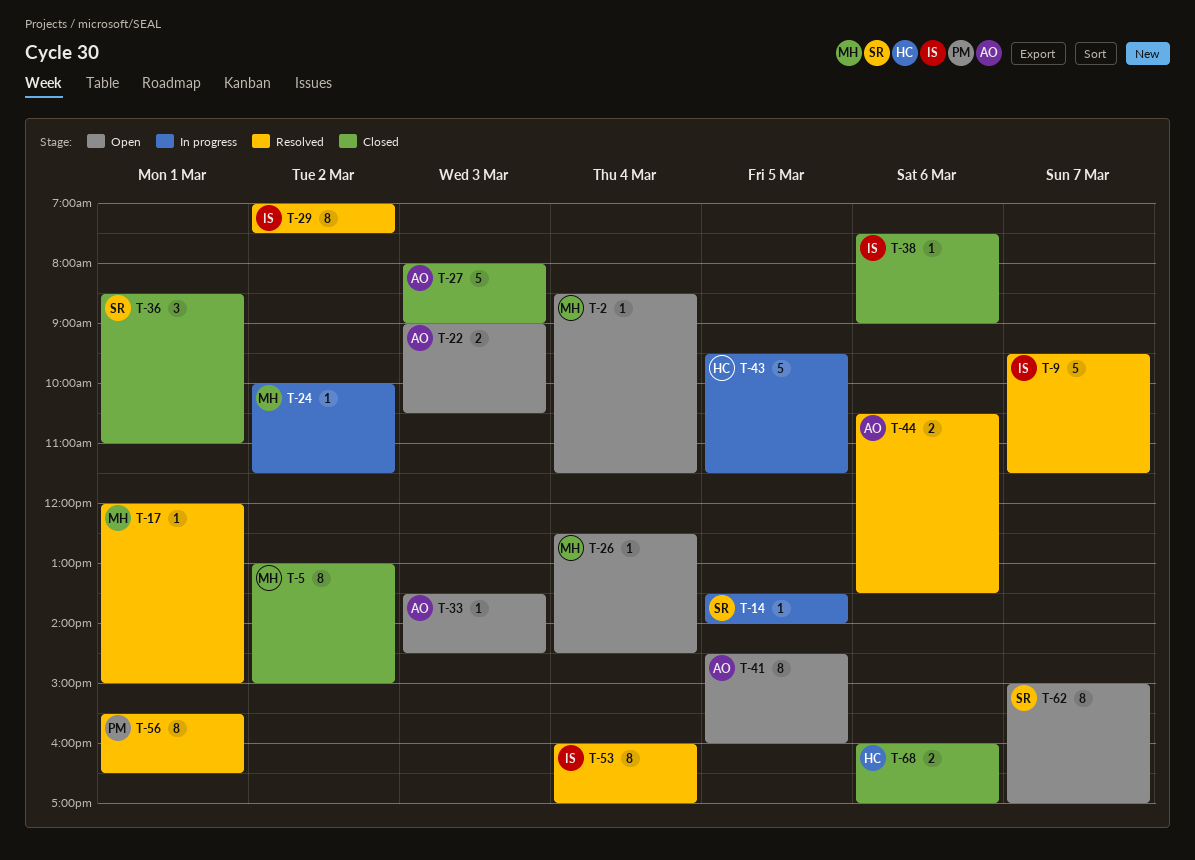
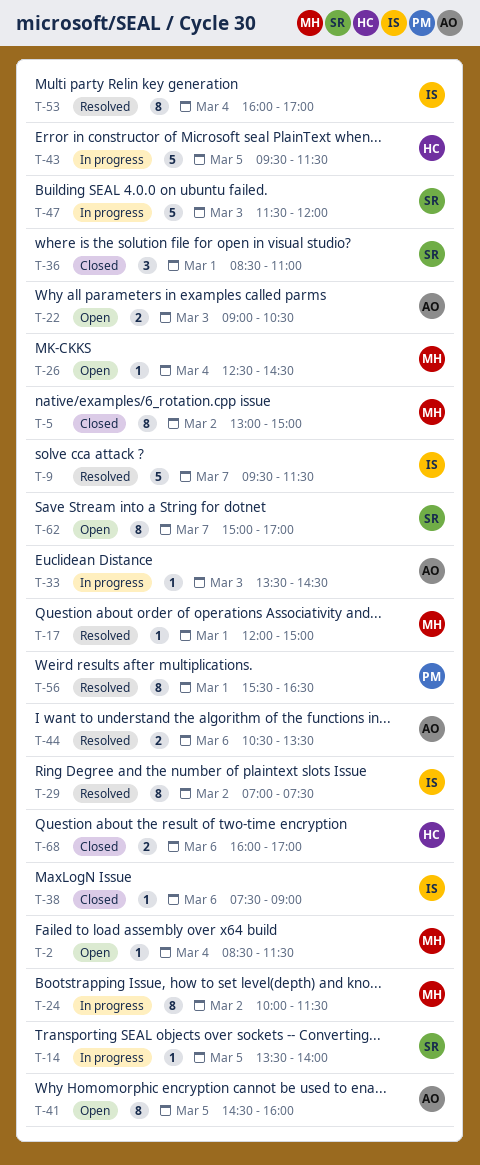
T-24, estimate: 1 -> 8
T-27: present -> none
T-33, status: Open -> In progress
T-47: none -> present

